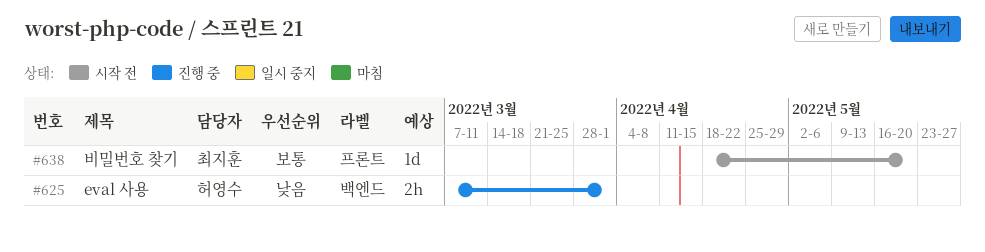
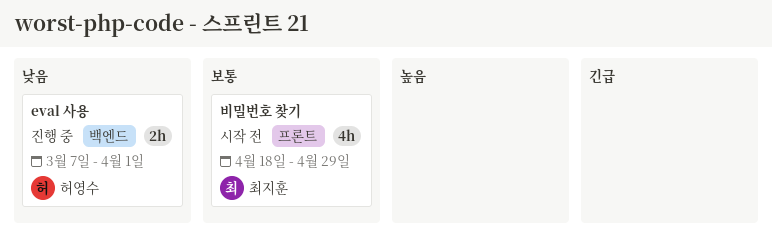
비밀번호 찾기, estimate: 1d -> 4h
비밀번호 찾기, due: May 20 -> Apr 29

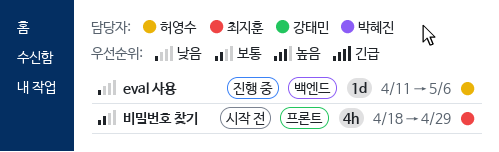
eval 사용, estimate: 2h -> 1d
eval 사용, start: Mar 7 -> Apr 11
eval 사용, due: Apr 1 -> May 6

